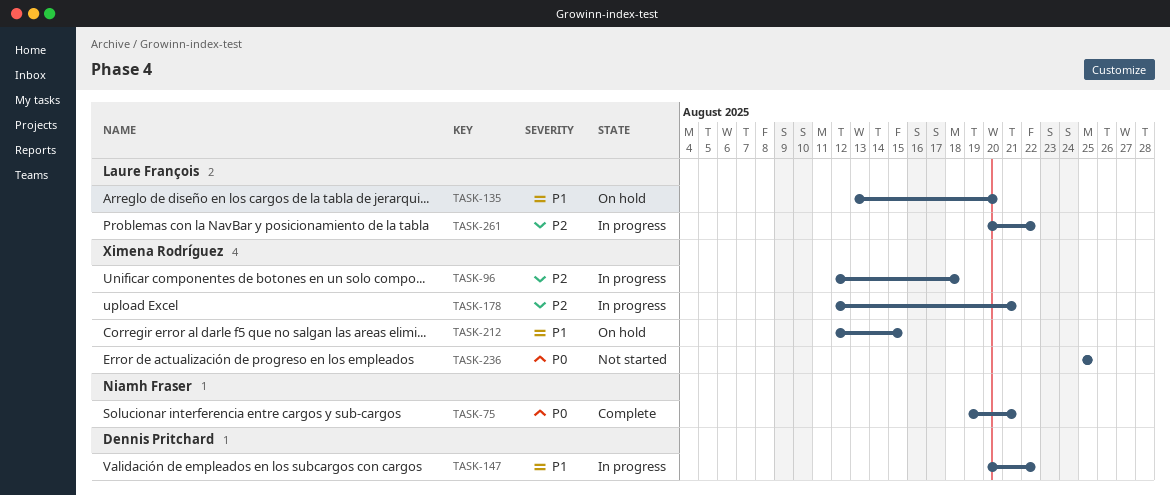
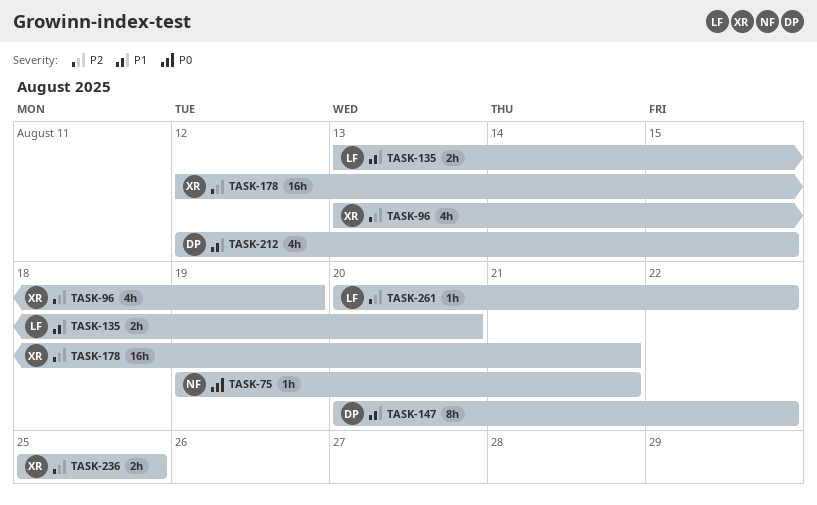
TASK-96, start: Aug 12 -> Aug 13
TASK-96, due: Aug 18 -> Aug 19
TASK-212, owner: Ximena Rodríguez -> Dennis Pritchard
TASK-236, priority: P0 -> P2

